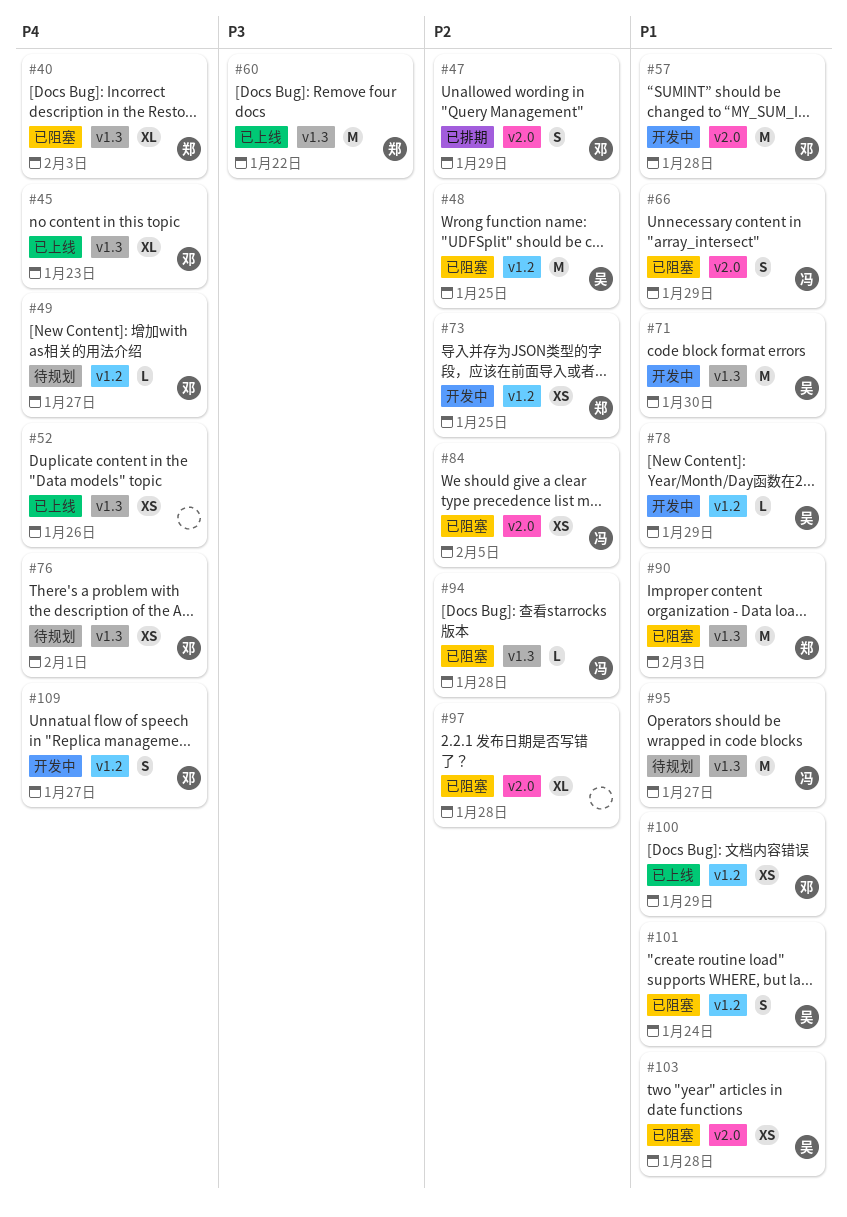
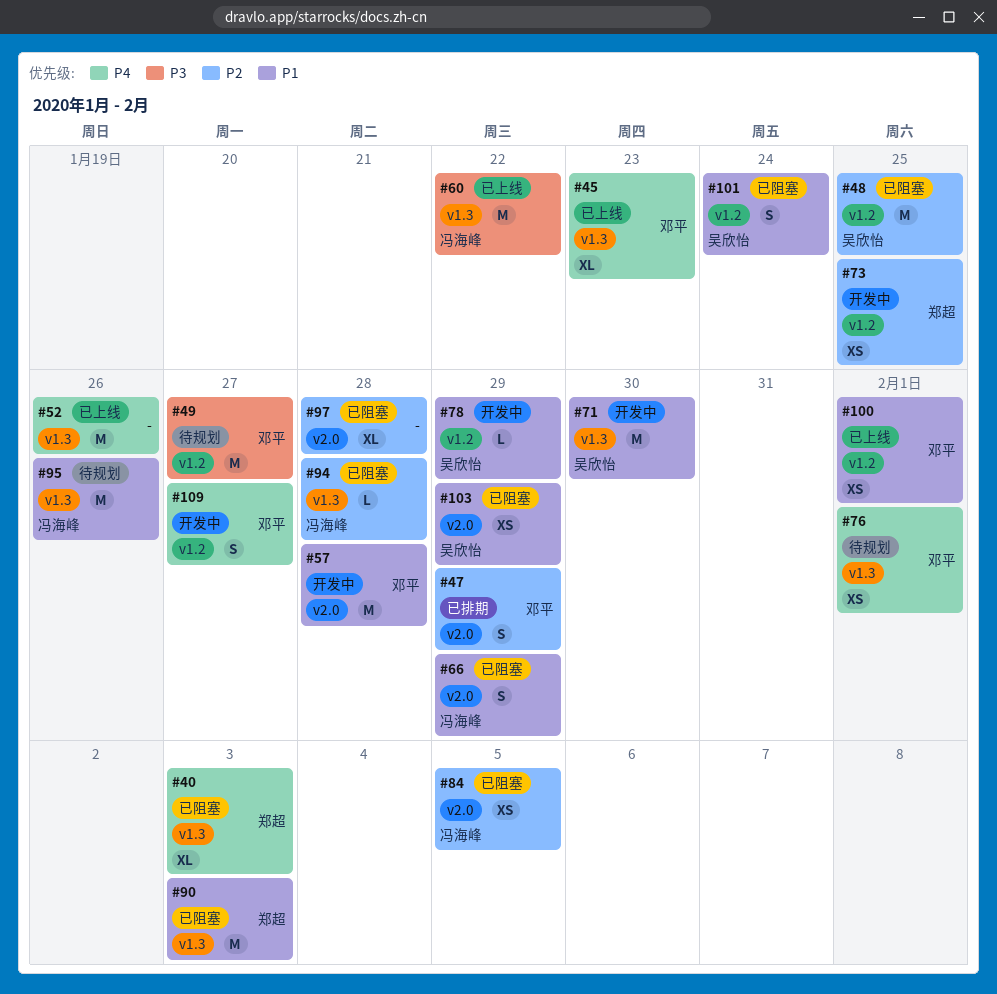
#49, priority: P4 -> P3
#49, estimate: L -> M
#52, estimate: XS -> M
#60, owner: 郑超 -> 冯海峰
#95, due: Jan 27 -> Jan 26
#100, due: Jan 29 -> Feb 1
#103, due: Jan 28 -> Jan 29

